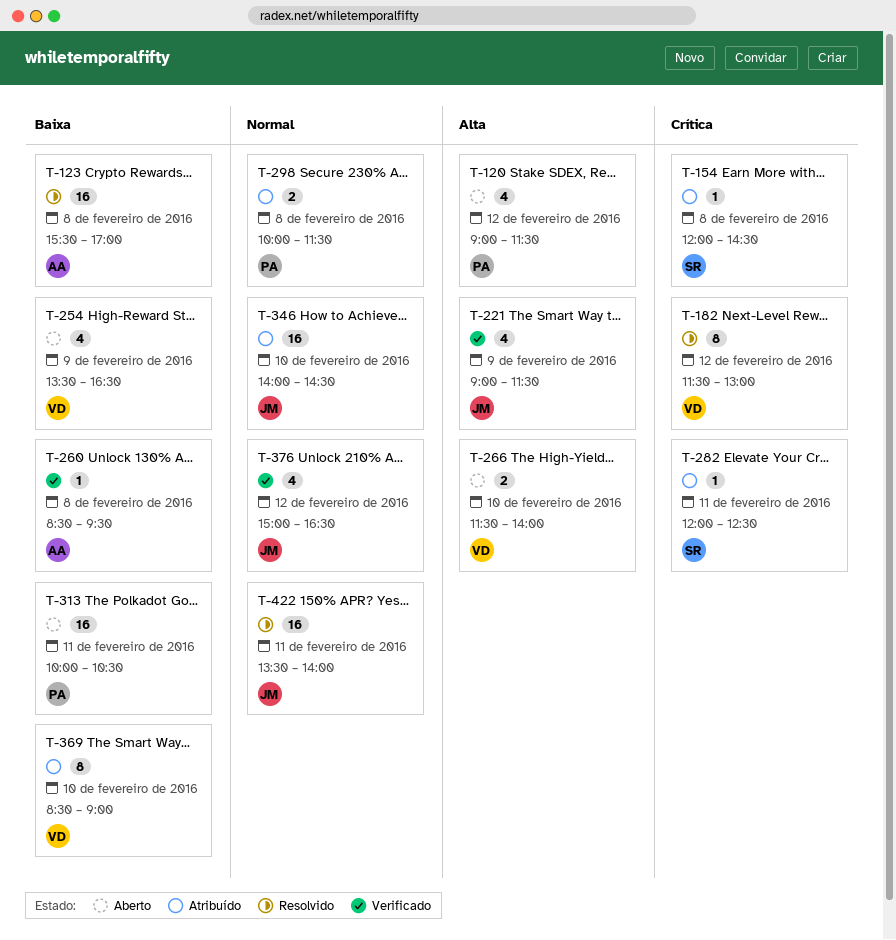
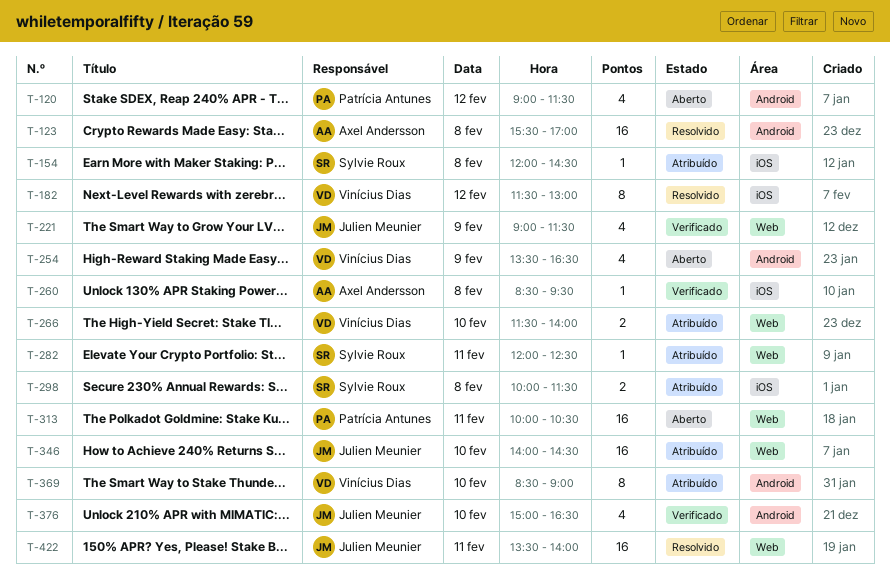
T-266, status: Aberto -> Atribuído
T-298, owner: Patrícia Antunes -> Sylvie Roux
T-376, day: Feb 12 -> Feb 10

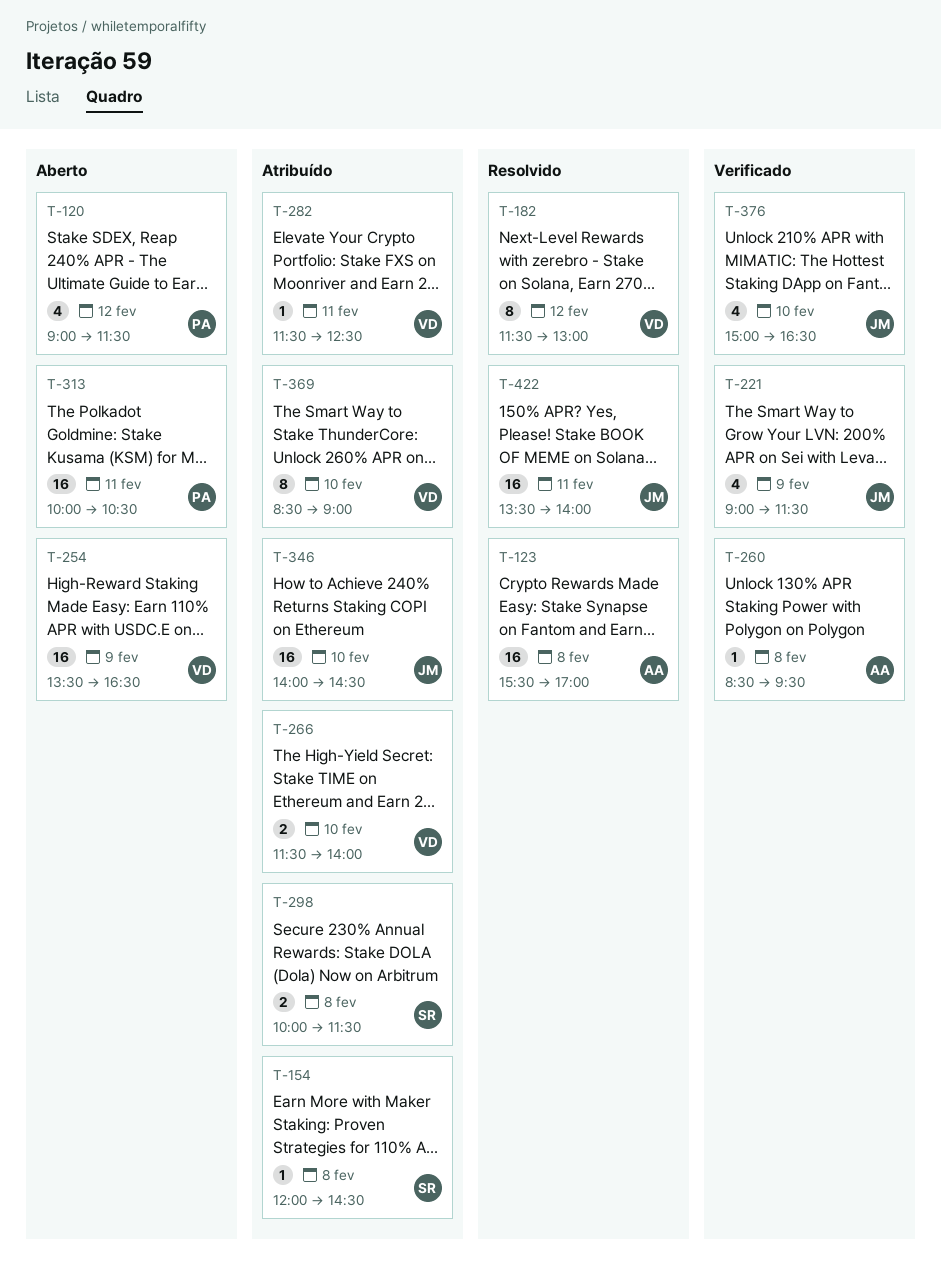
T-254, estimate: 4 -> 16
T-282, owner: Sylvie Roux -> Vinícius Dias
T-282, begins: 12:00 -> 11:30

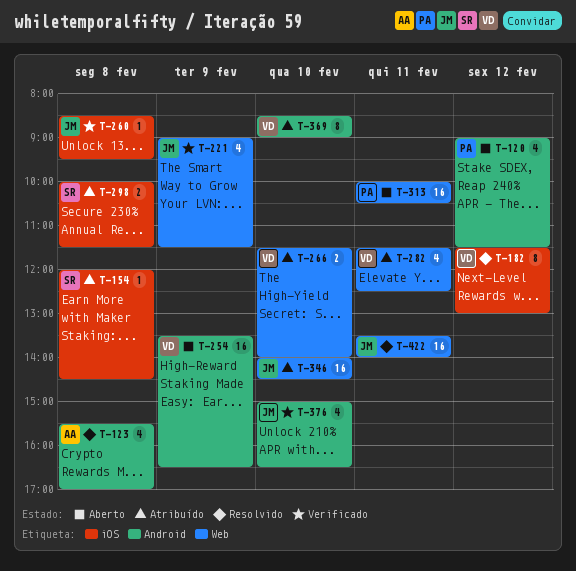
T-123, estimate: 16 -> 4
T-260, owner: AA -> JM
T-282, estimate: 1 -> 4

